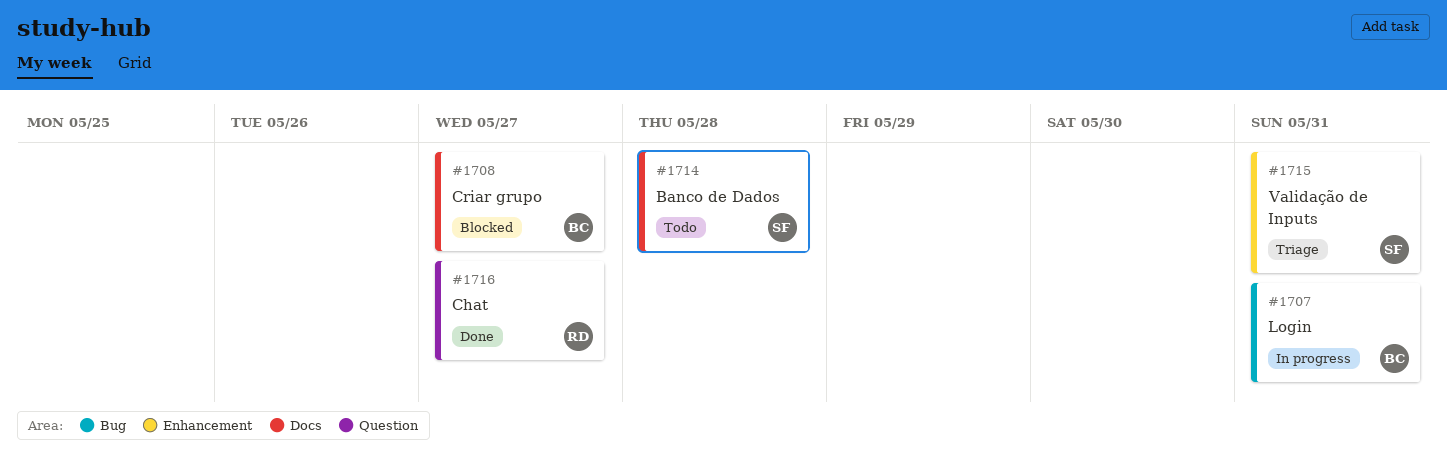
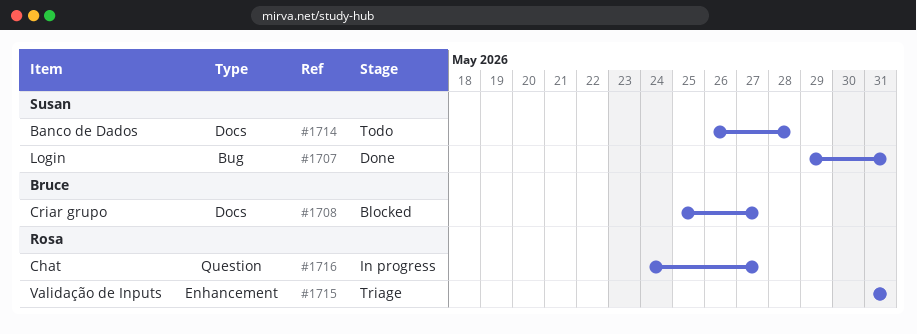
#1707, status: In progress -> Done
#1707, owner: Bruce -> Susan
#1715, owner: Susan -> Rosa
#1716, status: Done -> In progress

